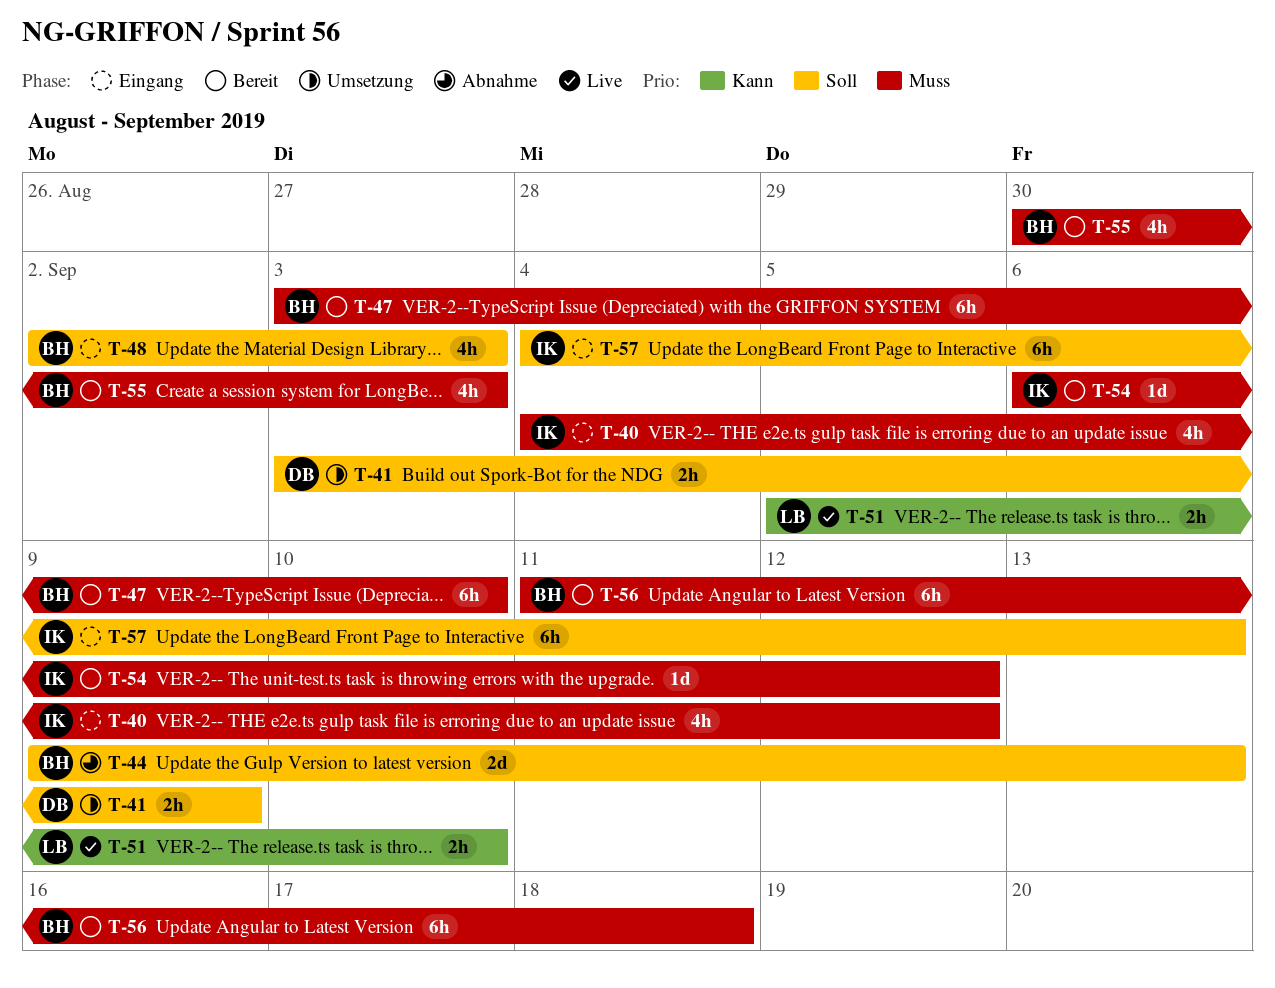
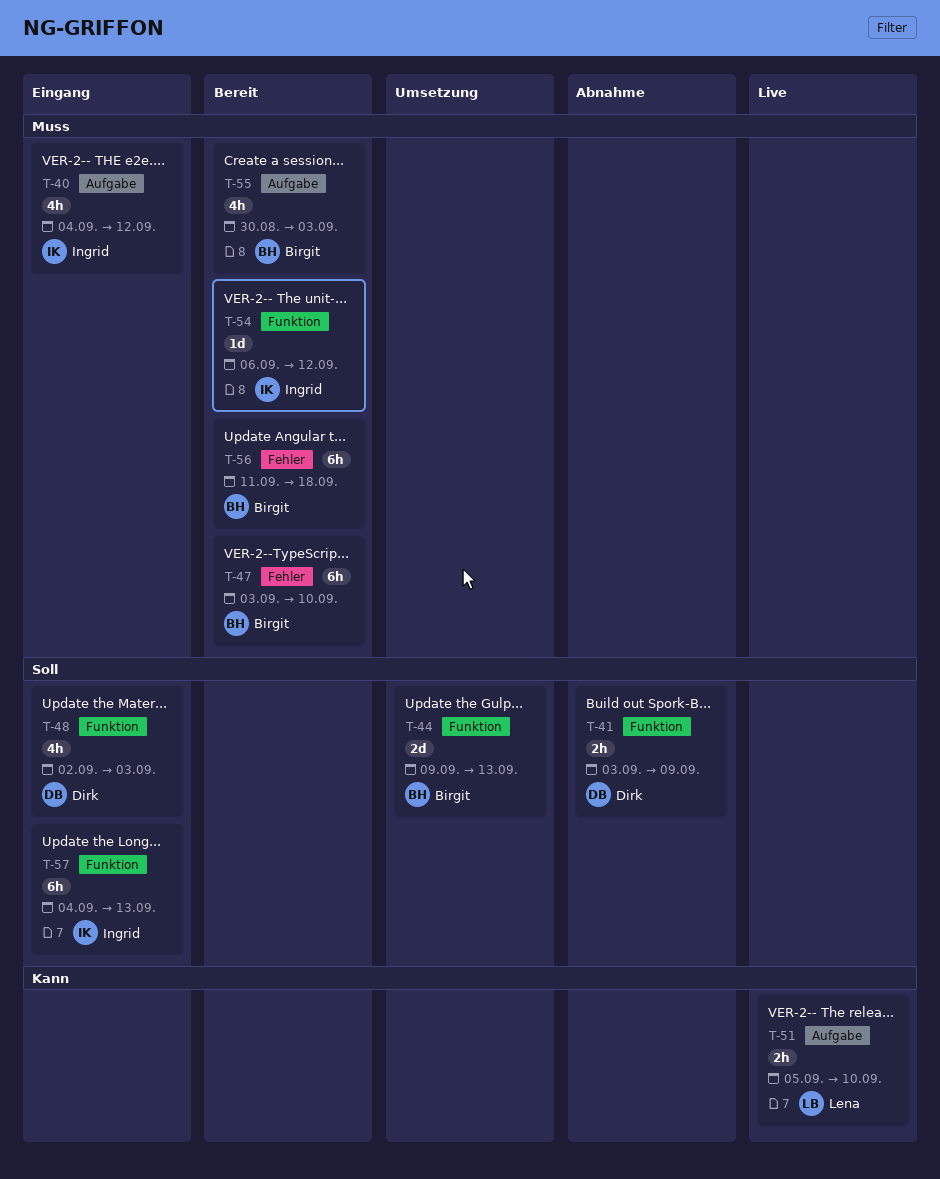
T-41, status: Umsetzung -> Abnahme
T-44, status: Abnahme -> Umsetzung
T-48, owner: Birgit -> Dirk

